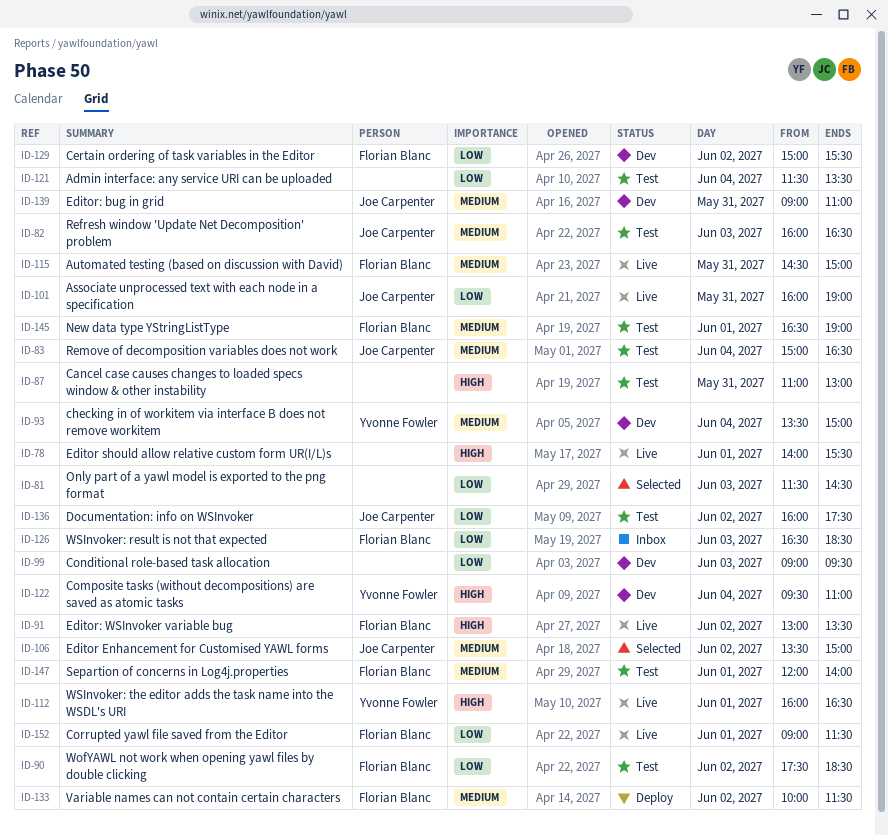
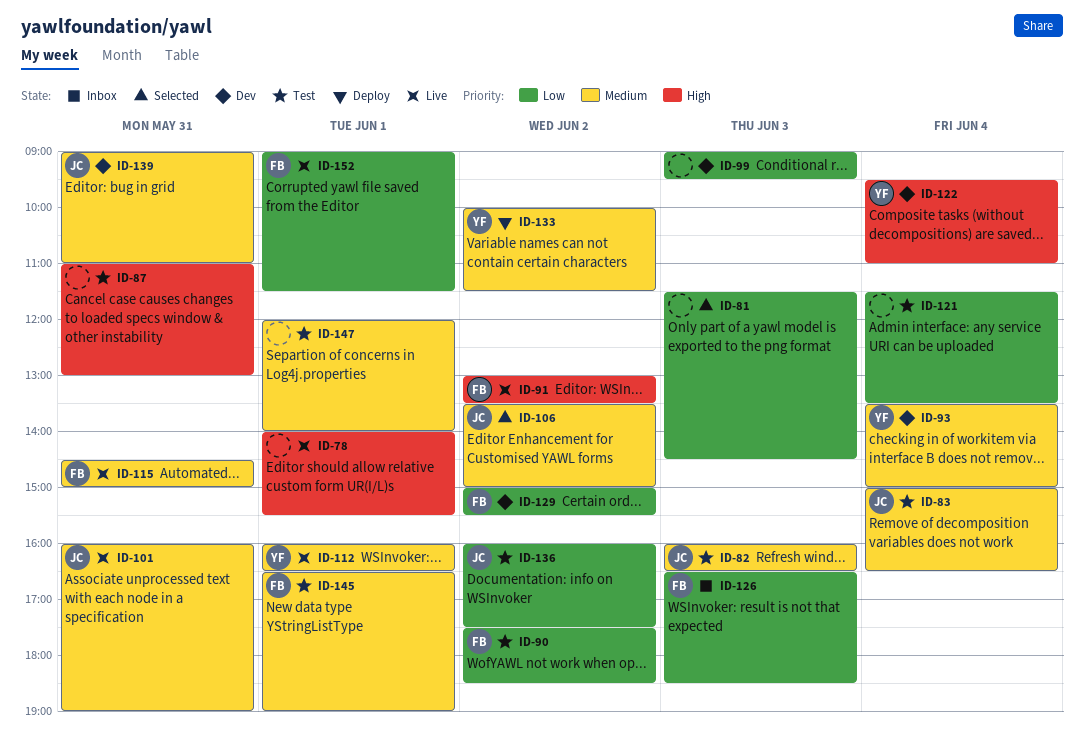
ID-101, priority: Low -> Medium
ID-112, priority: High -> Medium
ID-133, owner: Florian Blanc -> Yvonne Fowler
ID-147, owner: Florian Blanc -> none

